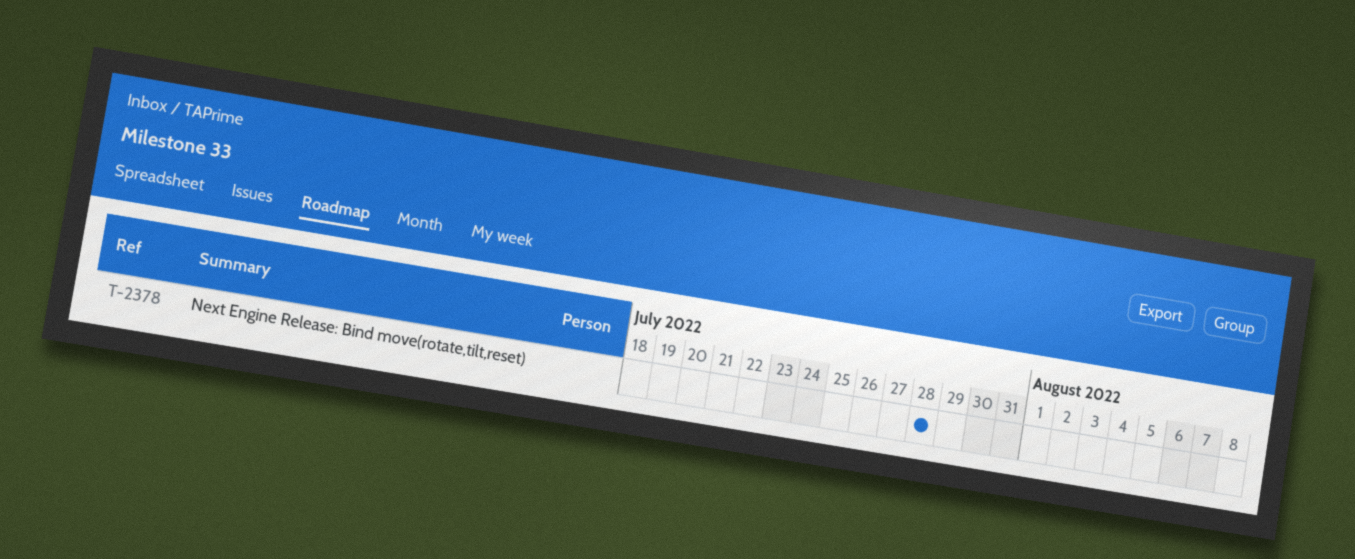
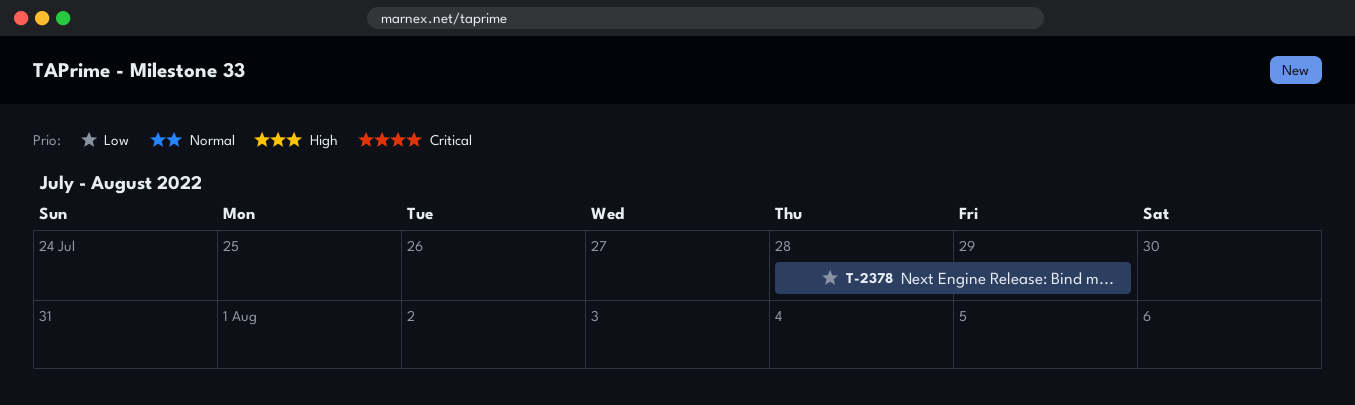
T-2378, due: Jul 28 -> Jul 29

